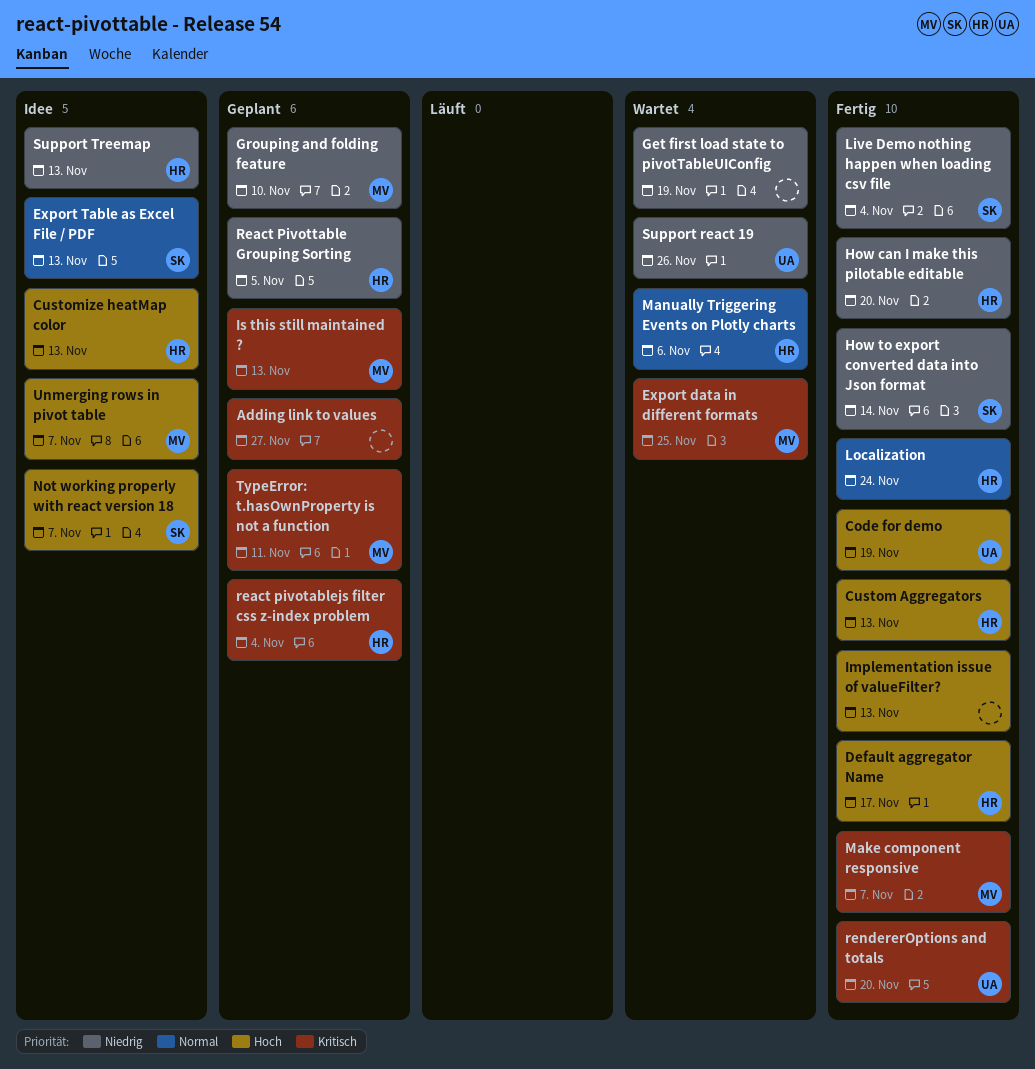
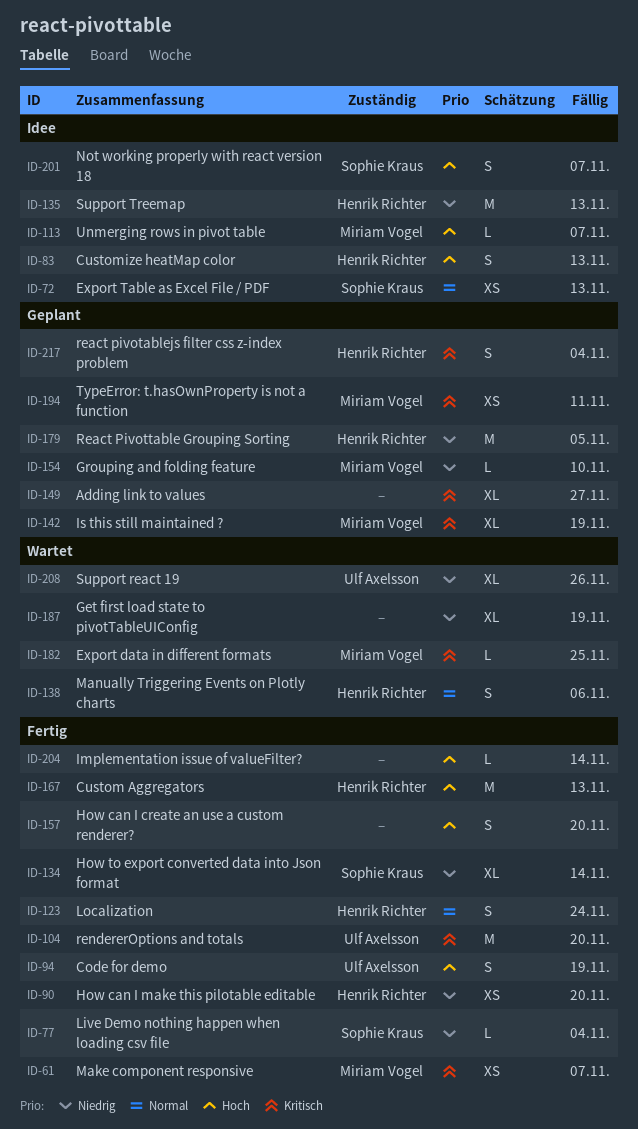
Default aggregator Name: present -> none
How can I create an use a custom renderer?: none -> present
Implementation issue of valueFilter?, due: Nov 13 -> Nov 14
Is this still maintained ?, due: Nov 13 -> Nov 19

